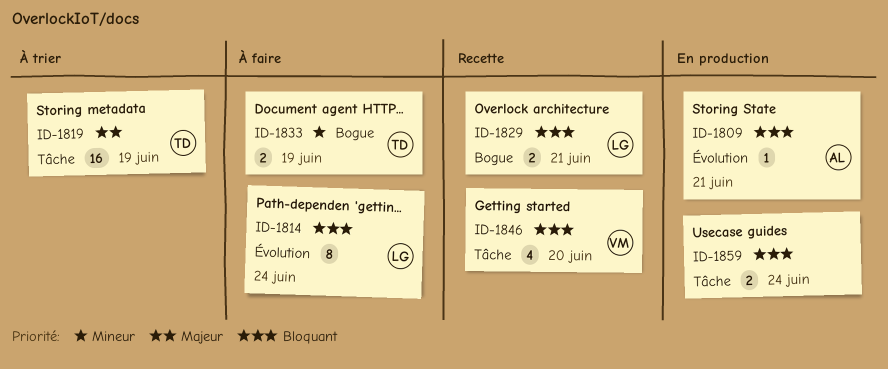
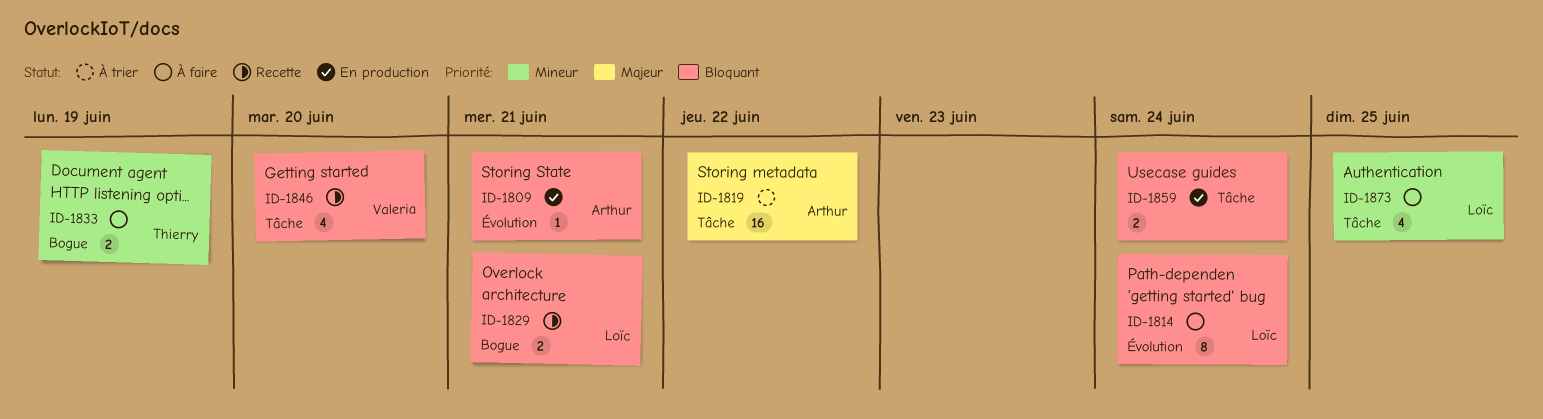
ID-1819, owner: Thierry -> Arthur
ID-1819, due: Jun 19 -> Jun 22
ID-1873: none -> present

